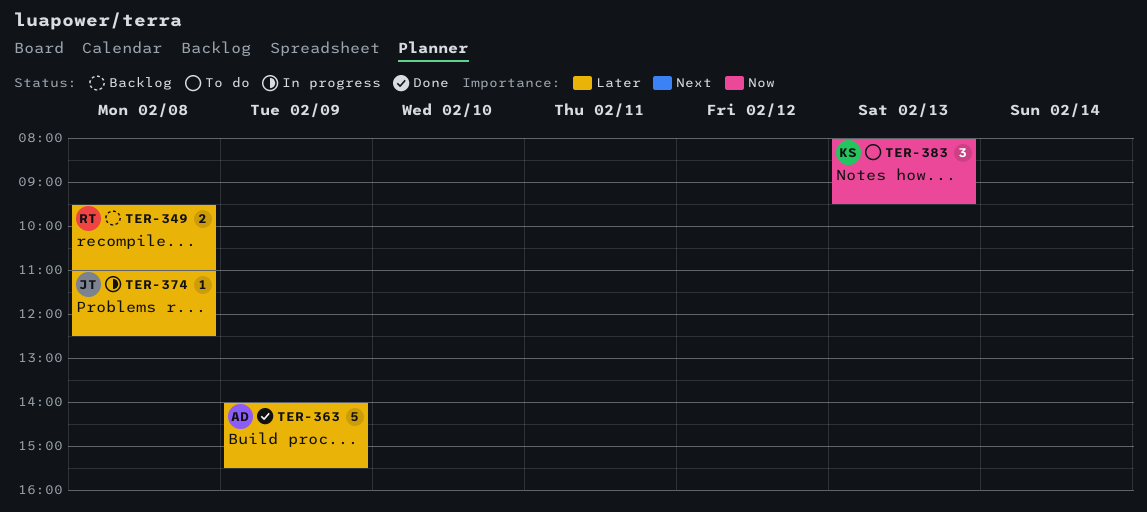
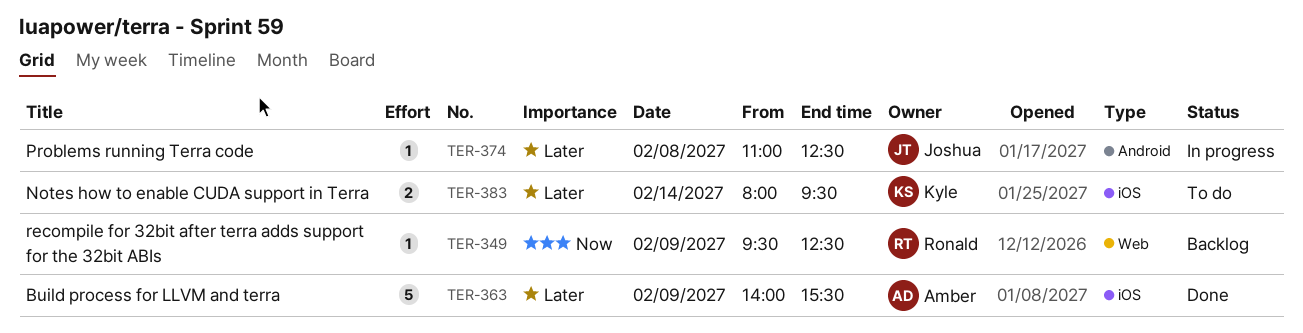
TER-349, priority: Later -> Now
TER-349, estimate: 2 -> 1
TER-349, day: Feb 8 -> Feb 9
TER-349, ends: 11:00 -> 12:30
TER-383, priority: Now -> Later
TER-383, estimate: 3 -> 2
TER-383, day: Feb 13 -> Feb 14

